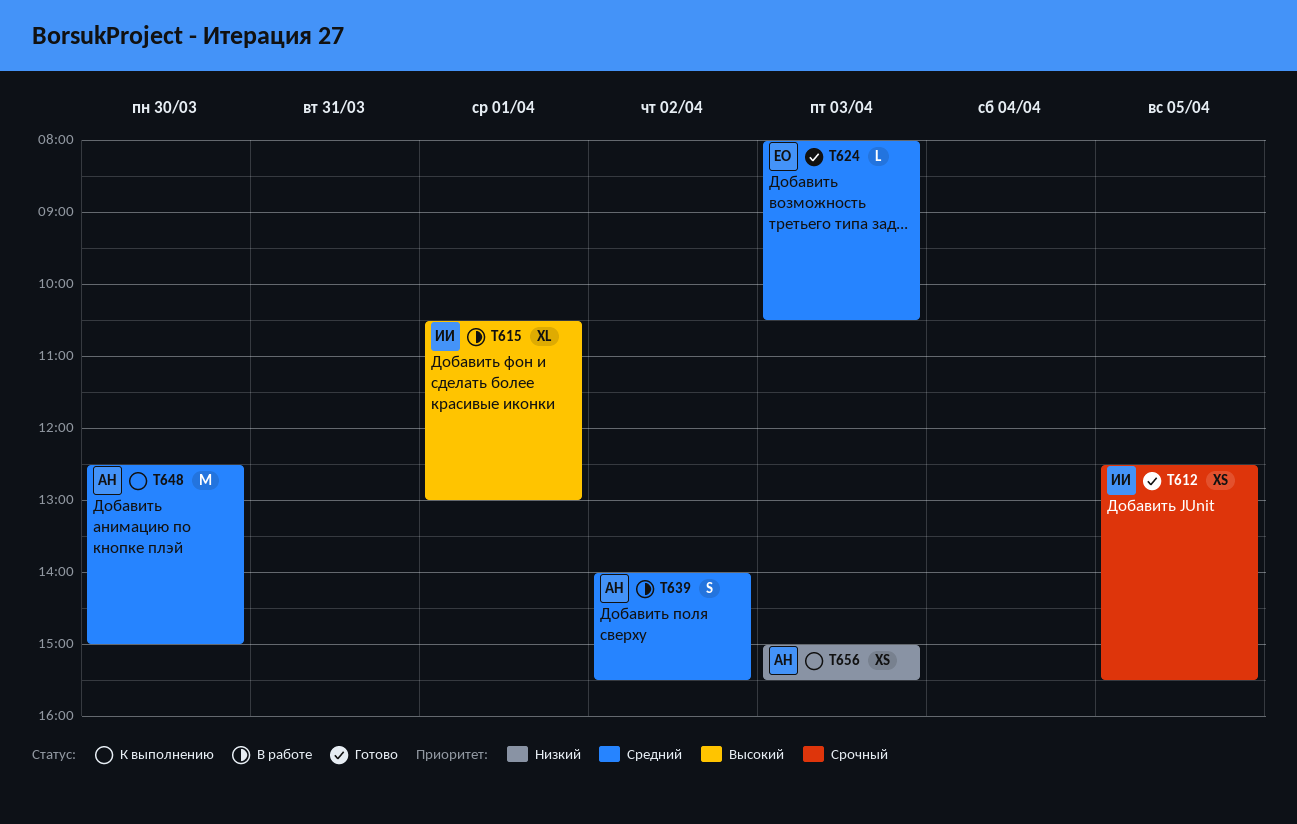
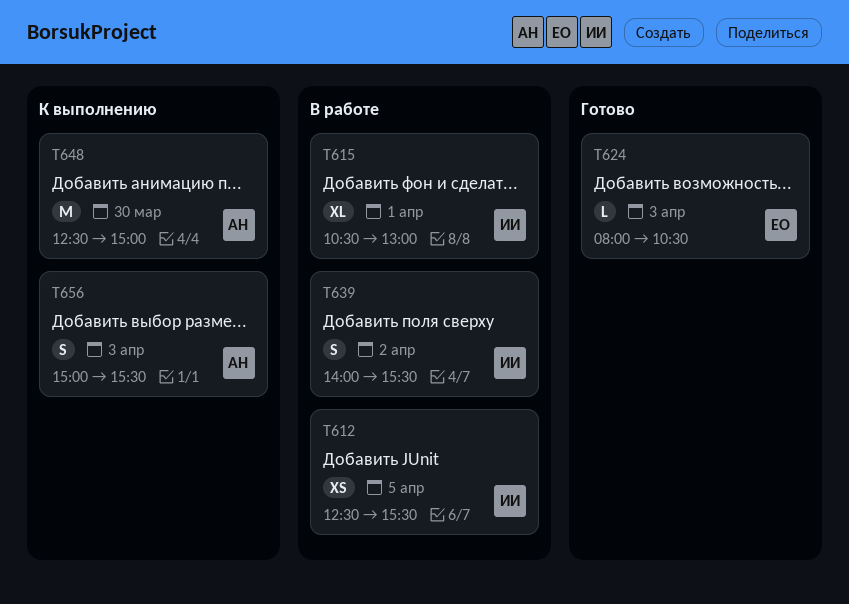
T612, status: Готово -> В работе
T639, owner: АН -> ИИ
T656, estimate: XS -> S

